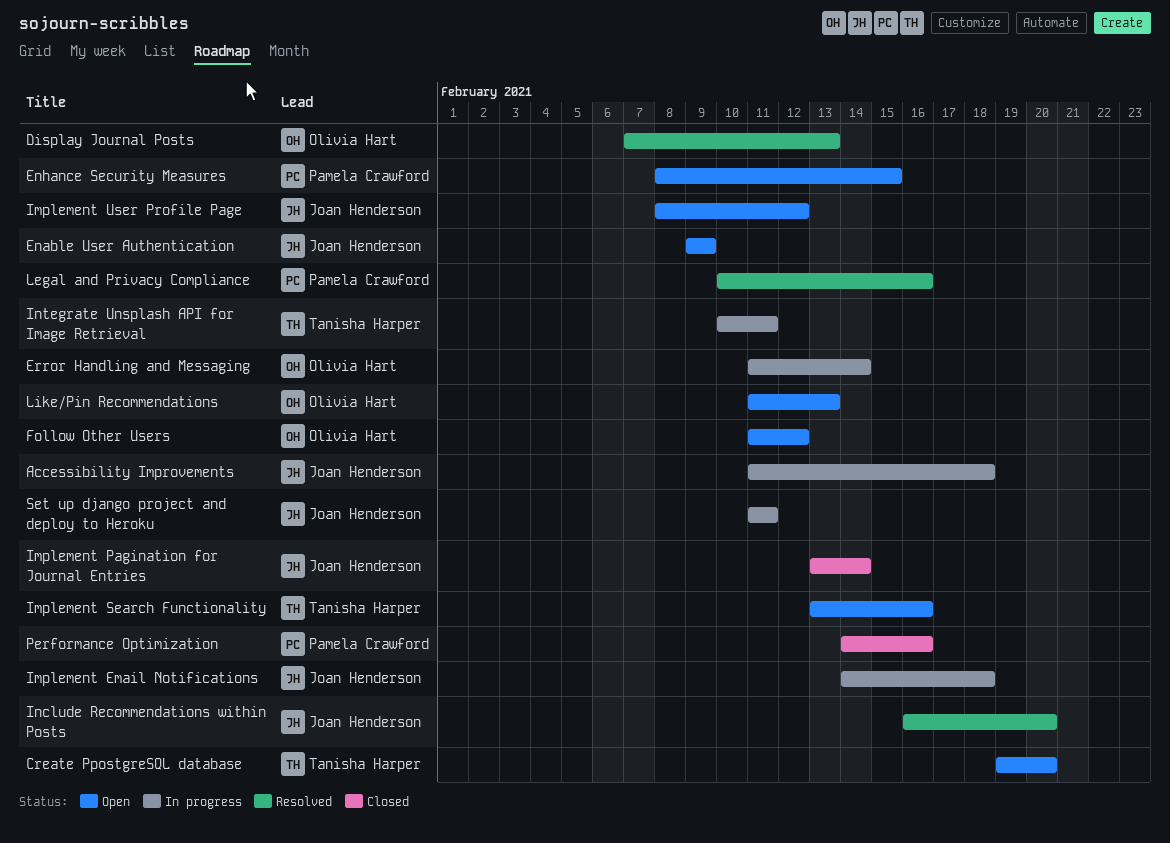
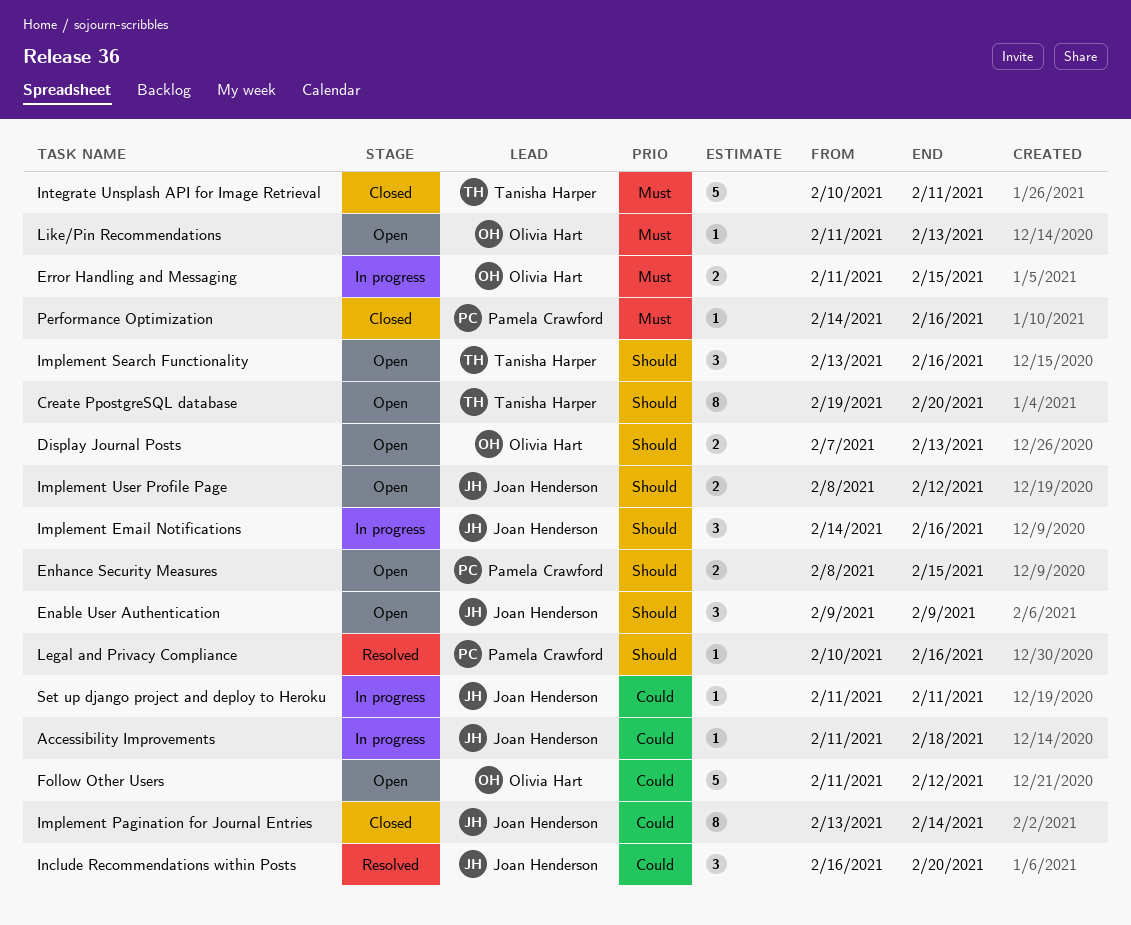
Display Journal Posts, status: Resolved -> Open
Error Handling and Messaging, due: Feb 14 -> Feb 15
Implement Email Notifications, due: Feb 18 -> Feb 16
Integrate Unsplash API for Image Retrieval, status: In progress -> Closed

